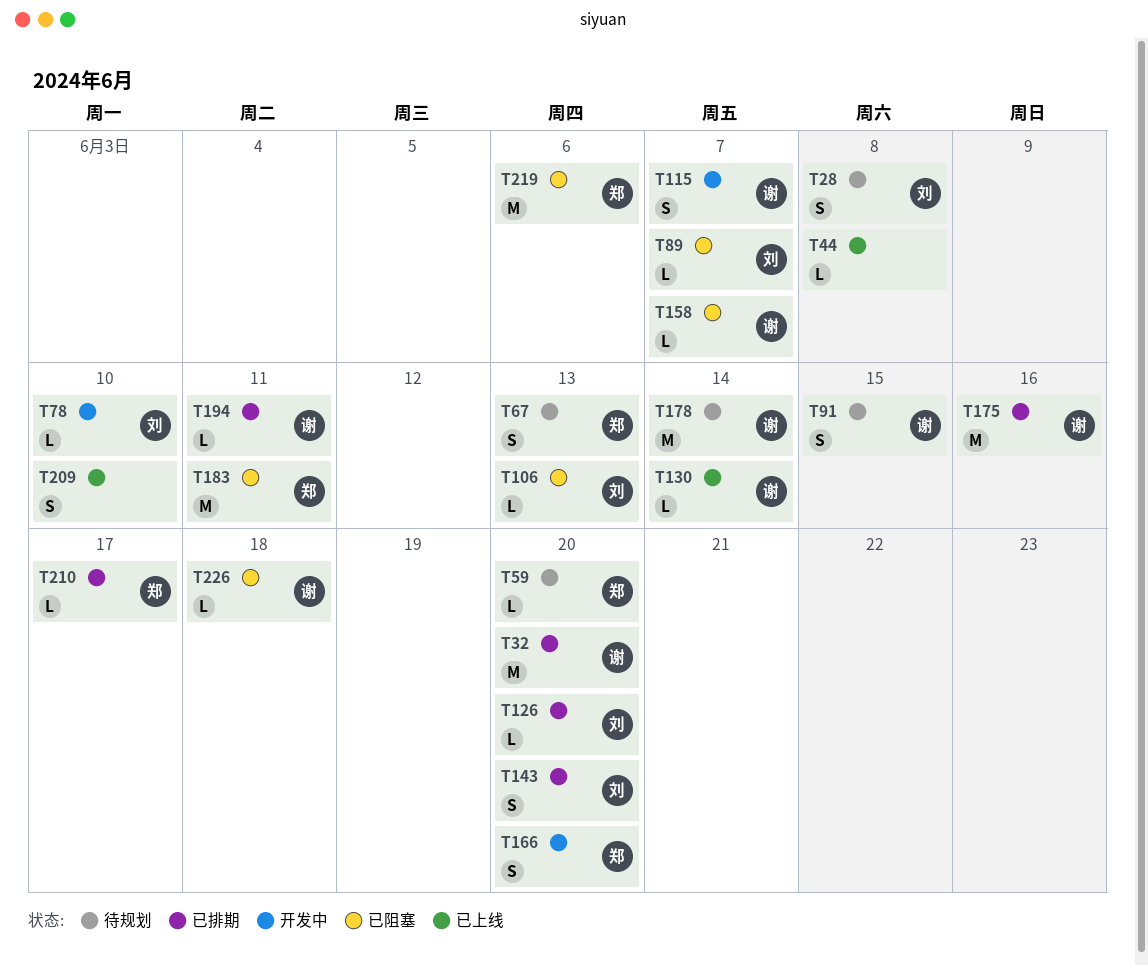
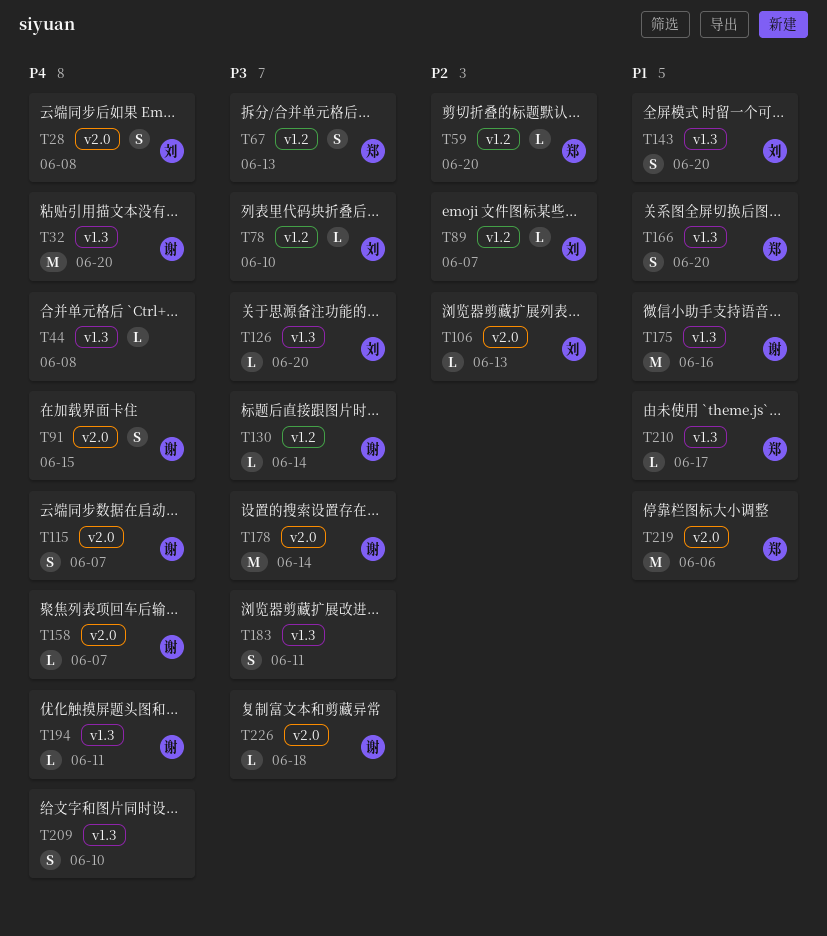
T183, owner: 郑 -> none
T183, estimate: M -> S

